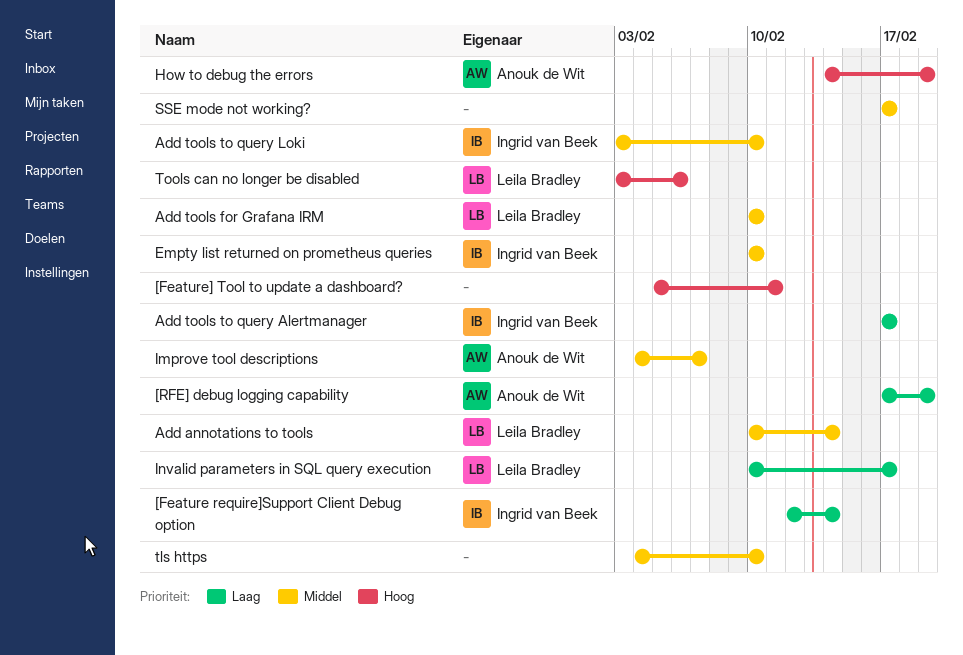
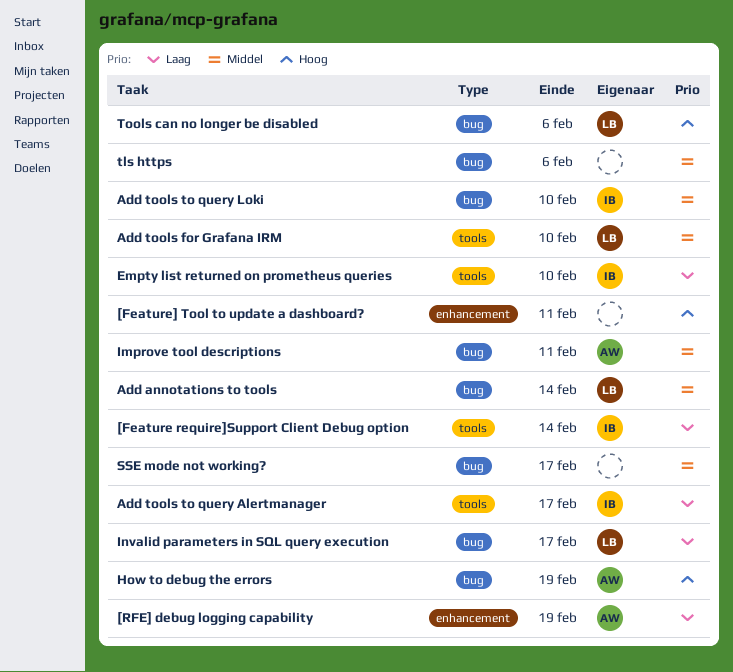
Empty list returned on prometheus queries, priority: Middel -> Laag
Improve tool descriptions, due: Feb 7 -> Feb 11
tls https, due: Feb 10 -> Feb 6

